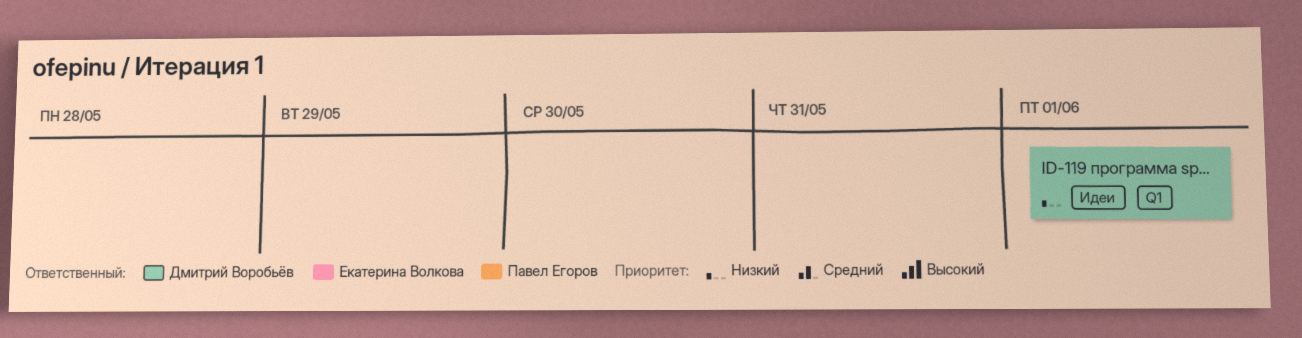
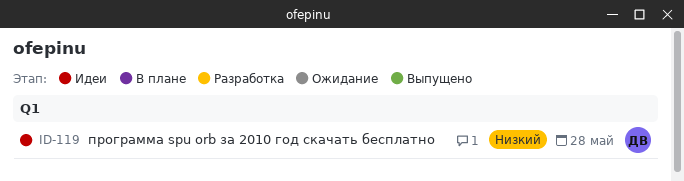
ID-119, due: Jun 1 -> May 28

